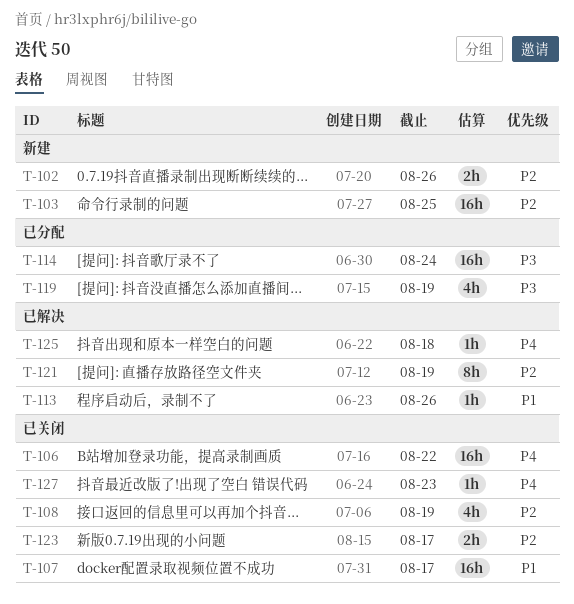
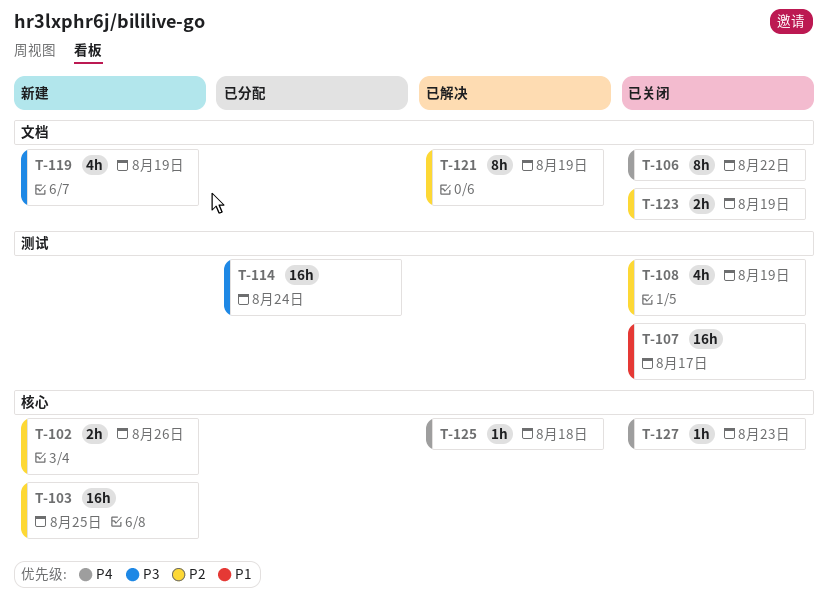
T-106, estimate: 16h -> 8h
T-113: present -> none
T-119, status: 已分配 -> 新建
T-123, due: Aug 17 -> Aug 19

